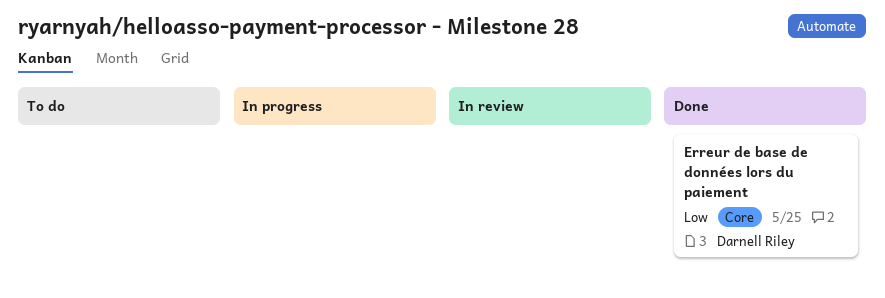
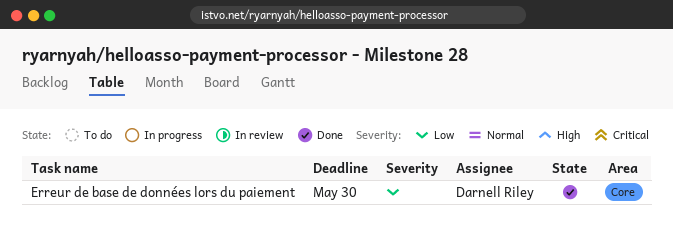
Erreur de base de données lors du paiement, due: May 25 -> May 30

